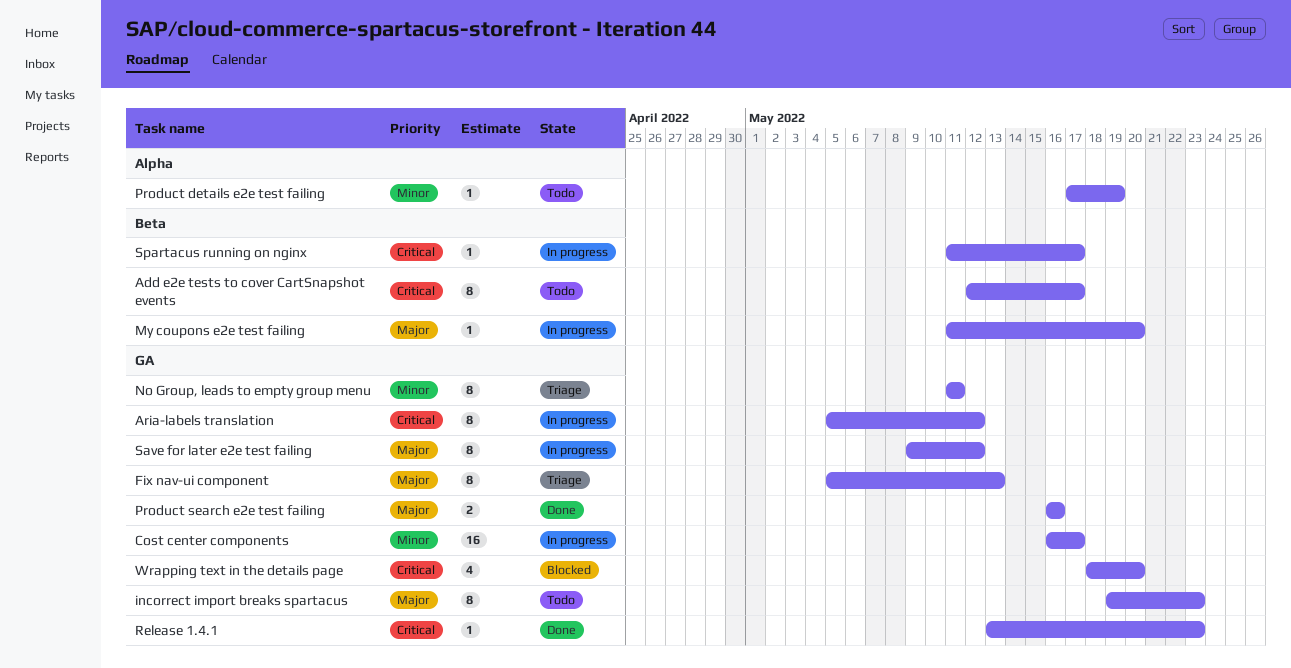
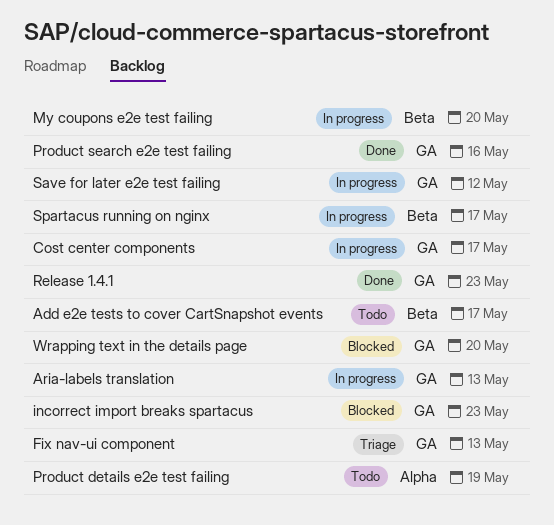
Aria-labels translation, due: May 12 -> May 13
incorrect import breaks spartacus, status: Todo -> Blocked
No Group, leads to empty group menu: present -> none

